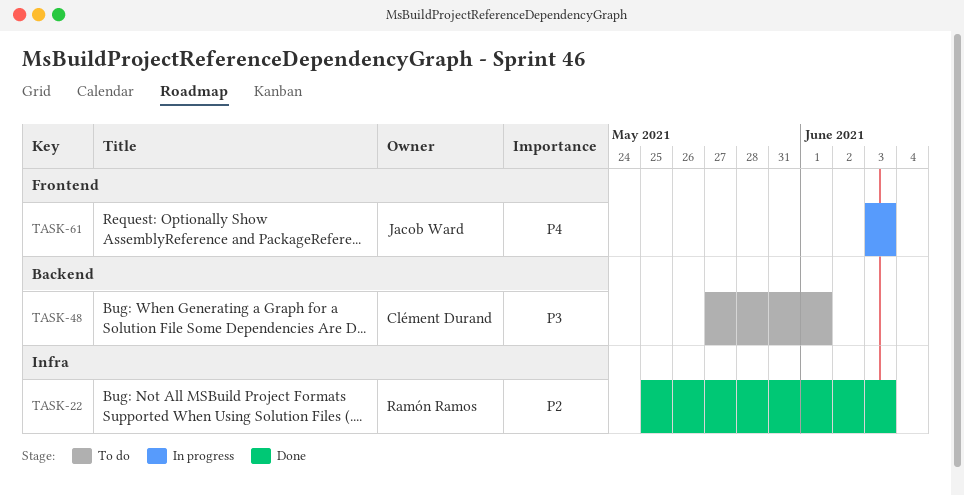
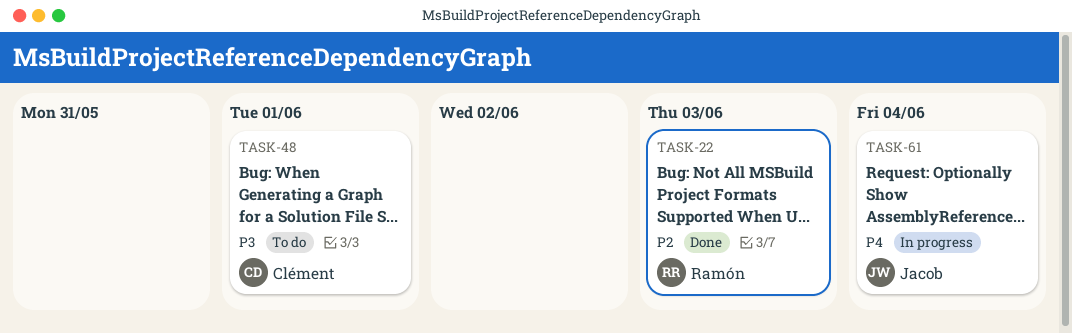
TASK-61, due: Jun 3 -> Jun 4

